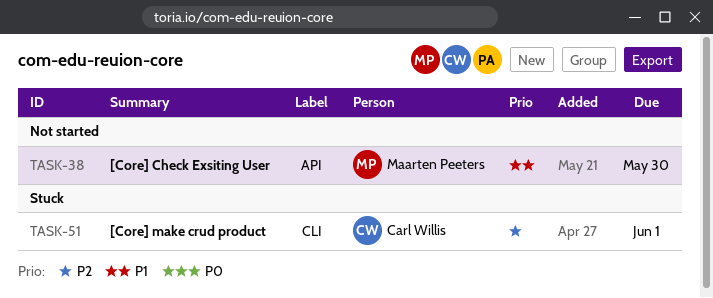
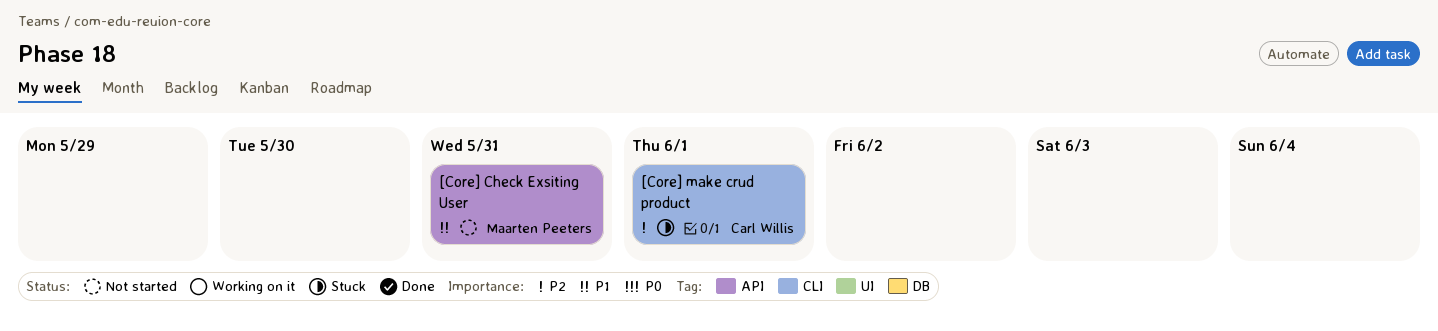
[Core] Check Exsiting User, due: May 30 -> May 31

